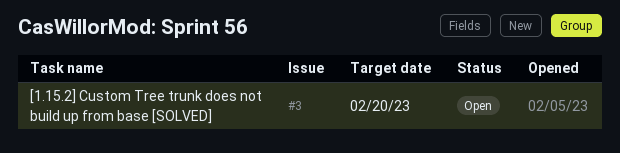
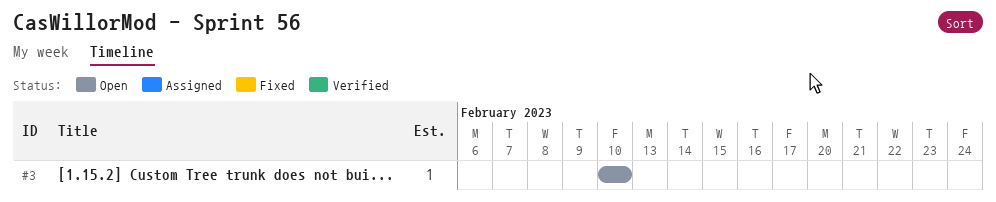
#3, due: Feb 20 -> Feb 10

